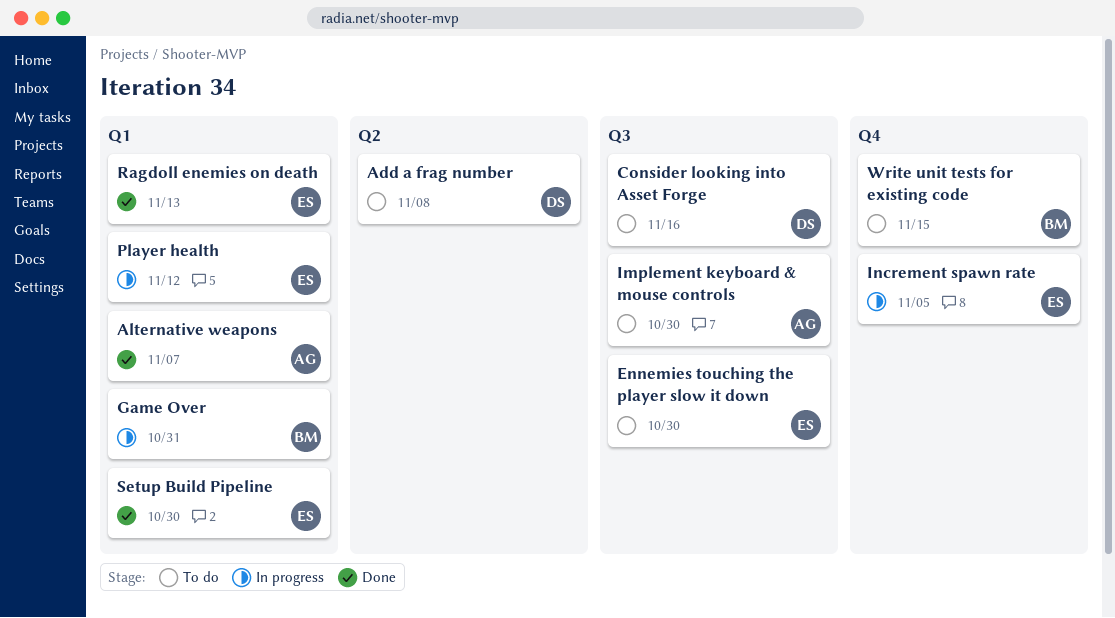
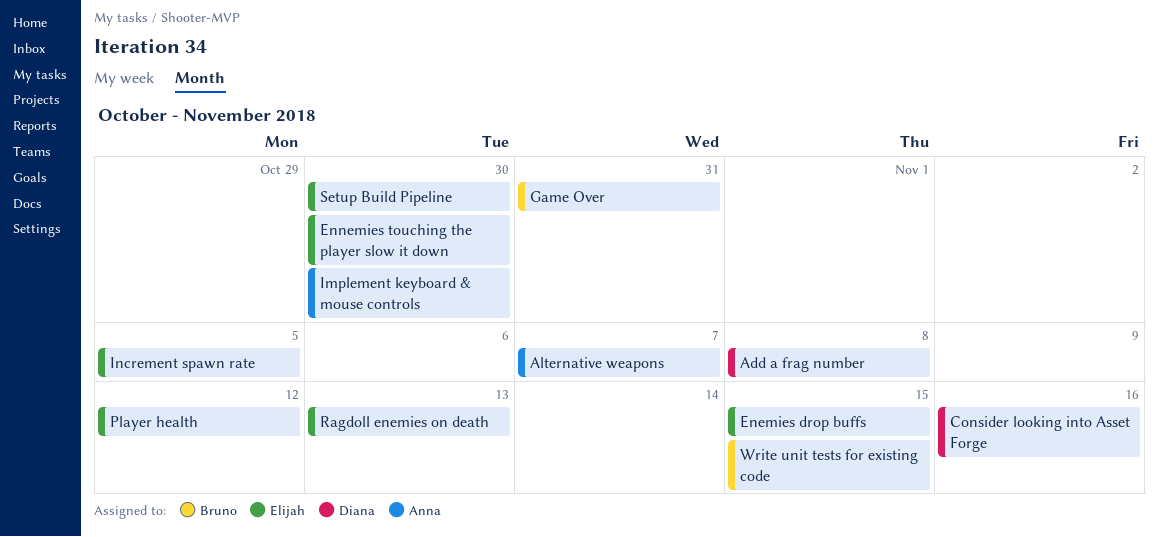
Enemies drop buffs: none -> present

